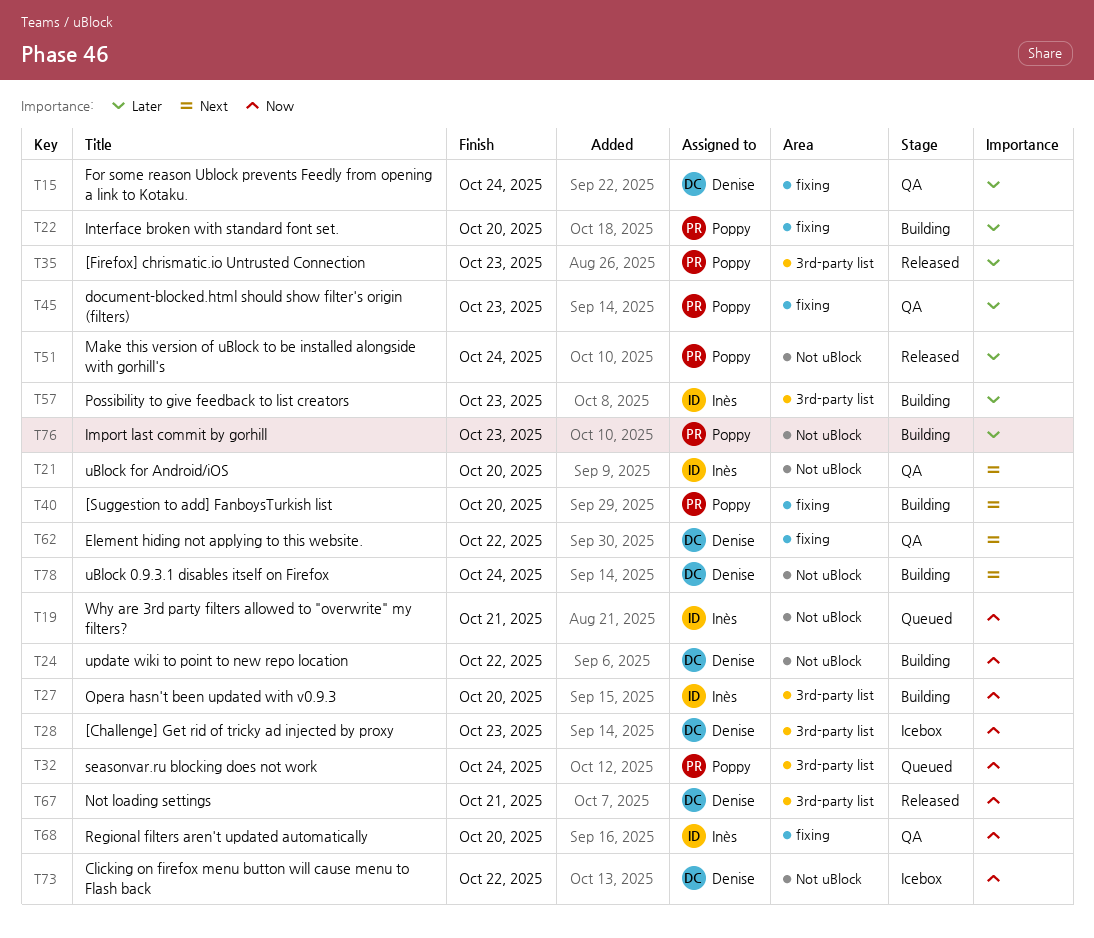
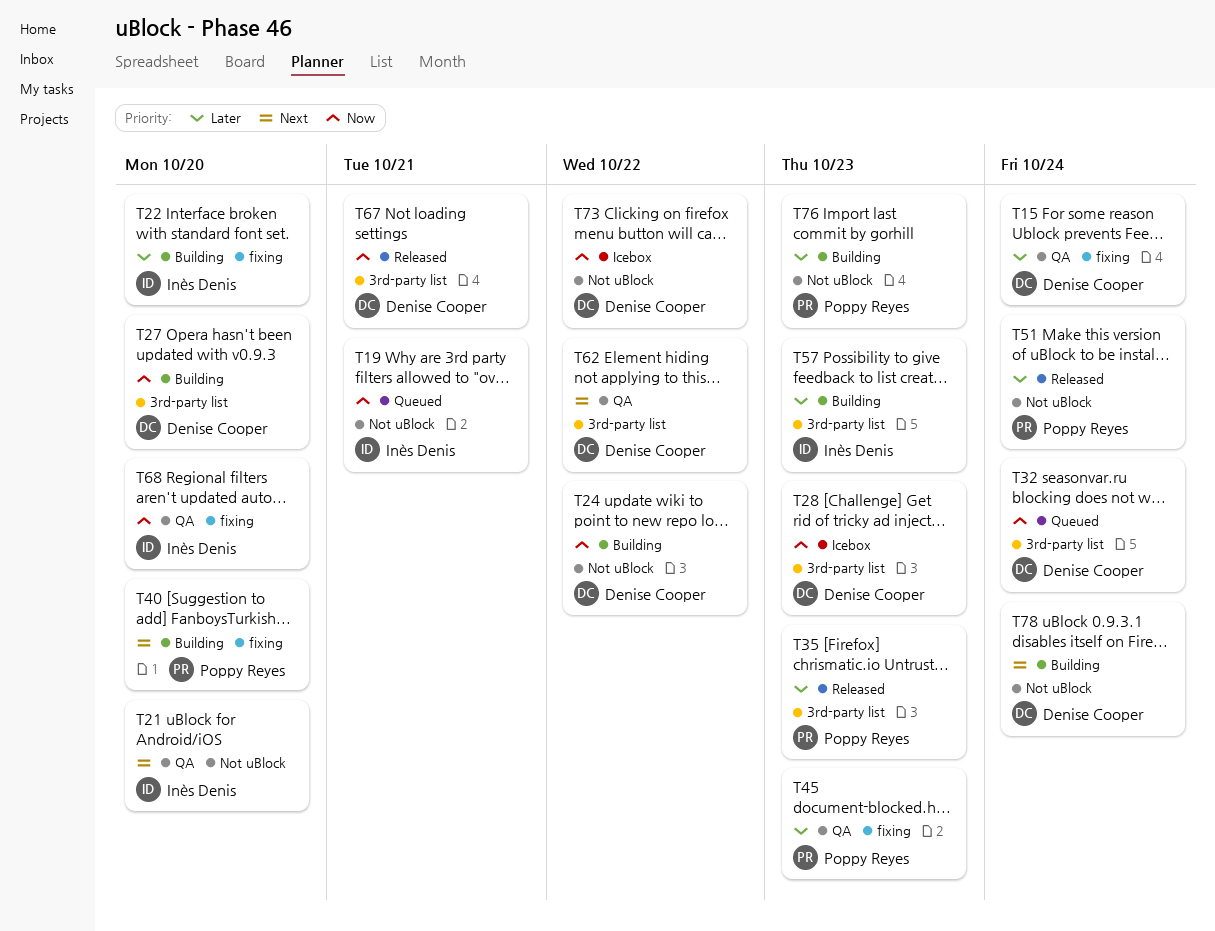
T22, owner: Poppy Reyes -> Inès Denis
T27, owner: Inès Denis -> Denise Cooper
T32, owner: Poppy Reyes -> Denise Cooper
T62, label: fixing -> 3rd-party list

